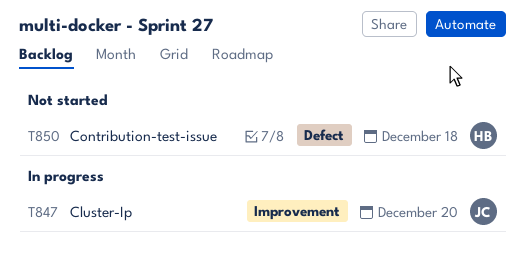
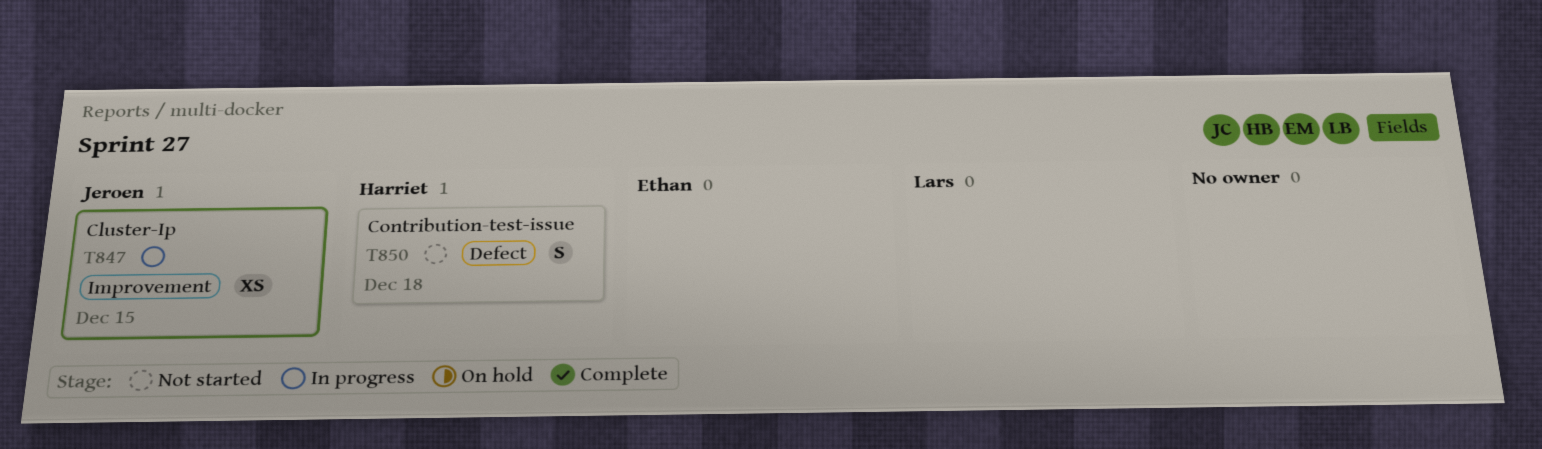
T847, due: Dec 20 -> Dec 15

